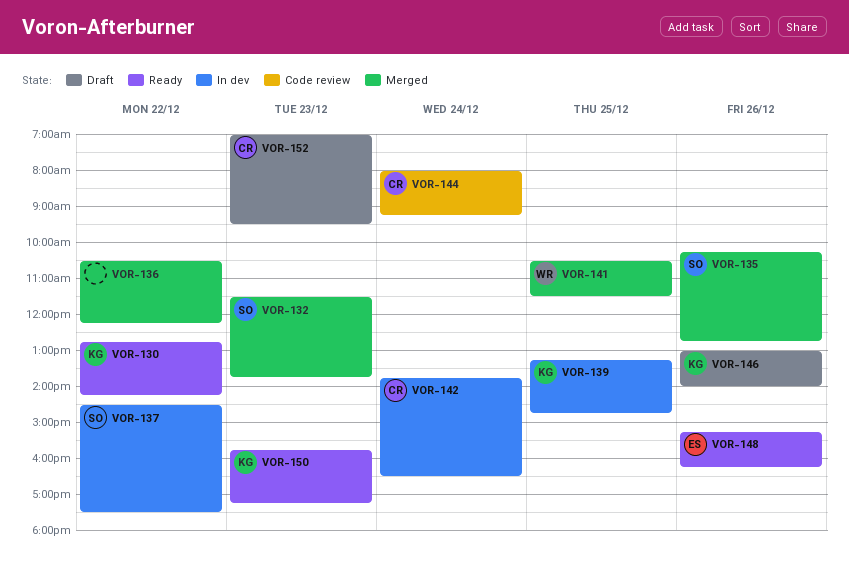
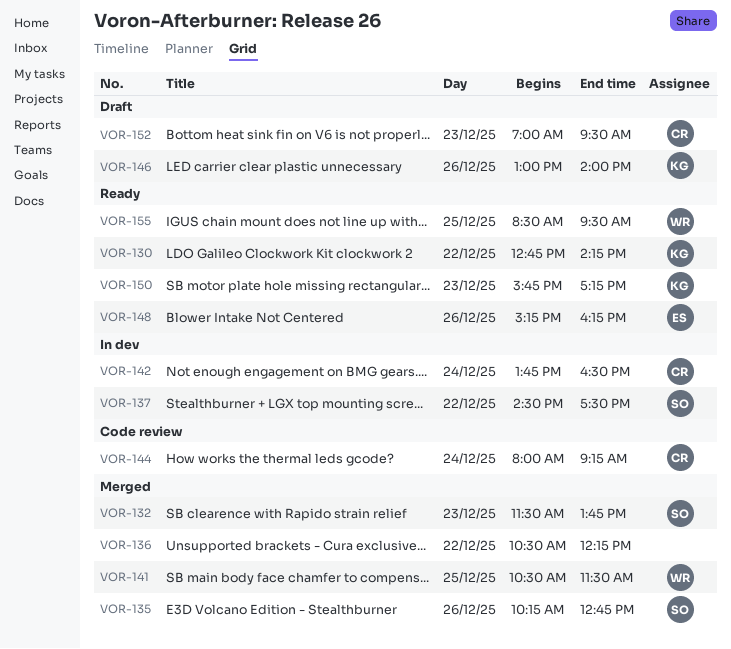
VOR-139: present -> none
VOR-155: none -> present

